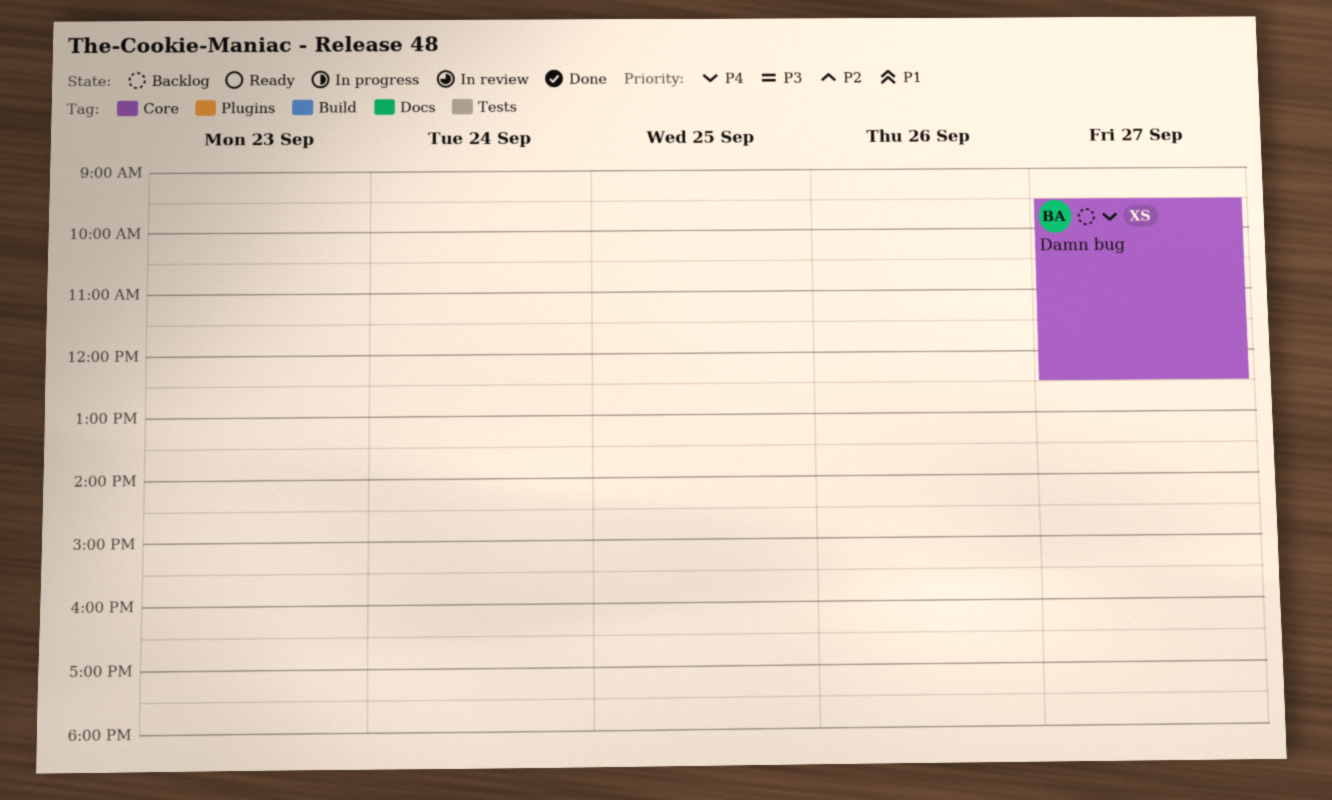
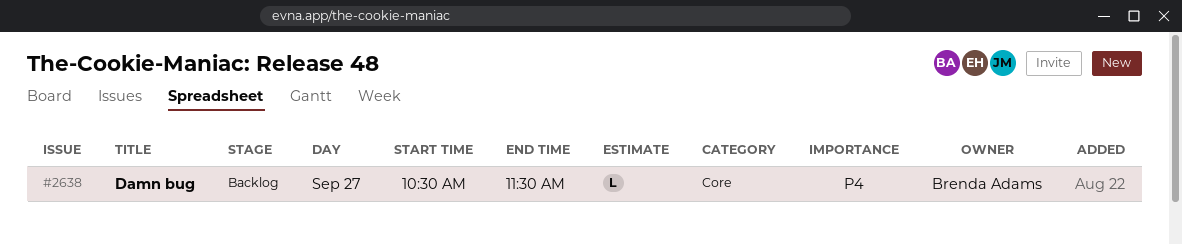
Damn bug, estimate: XS -> L
Damn bug, begins: 09:30 -> 10:30
Damn bug, ends: 12:30 -> 11:30

